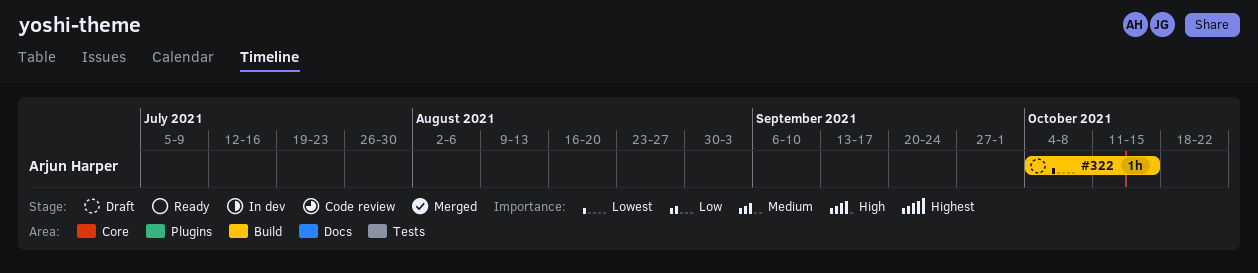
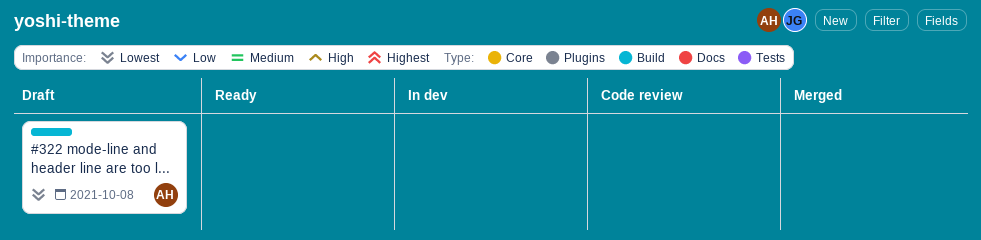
#322, due: Oct 15 -> Oct 8

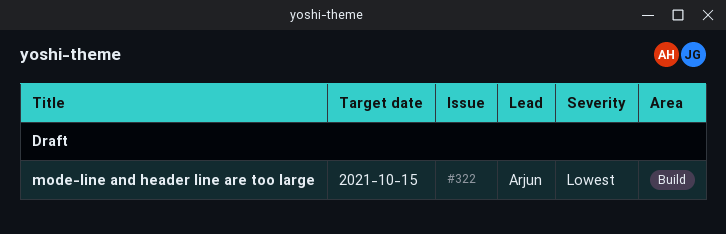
#322, due: Oct 8 -> Oct 15

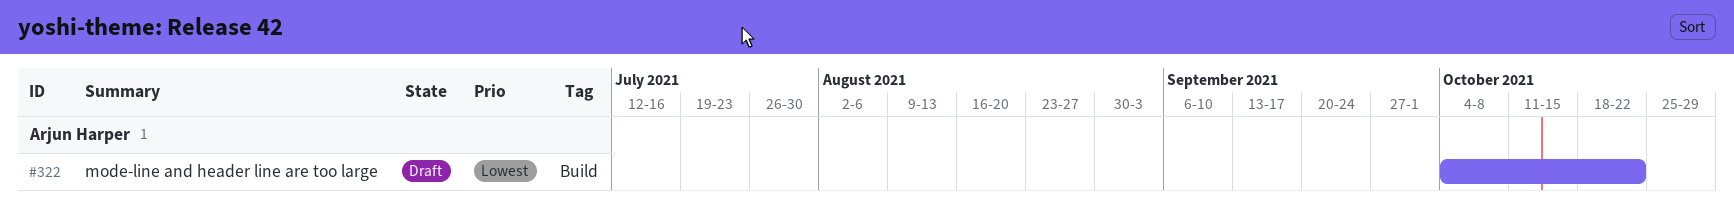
#322, due: Oct 15 -> Oct 22

